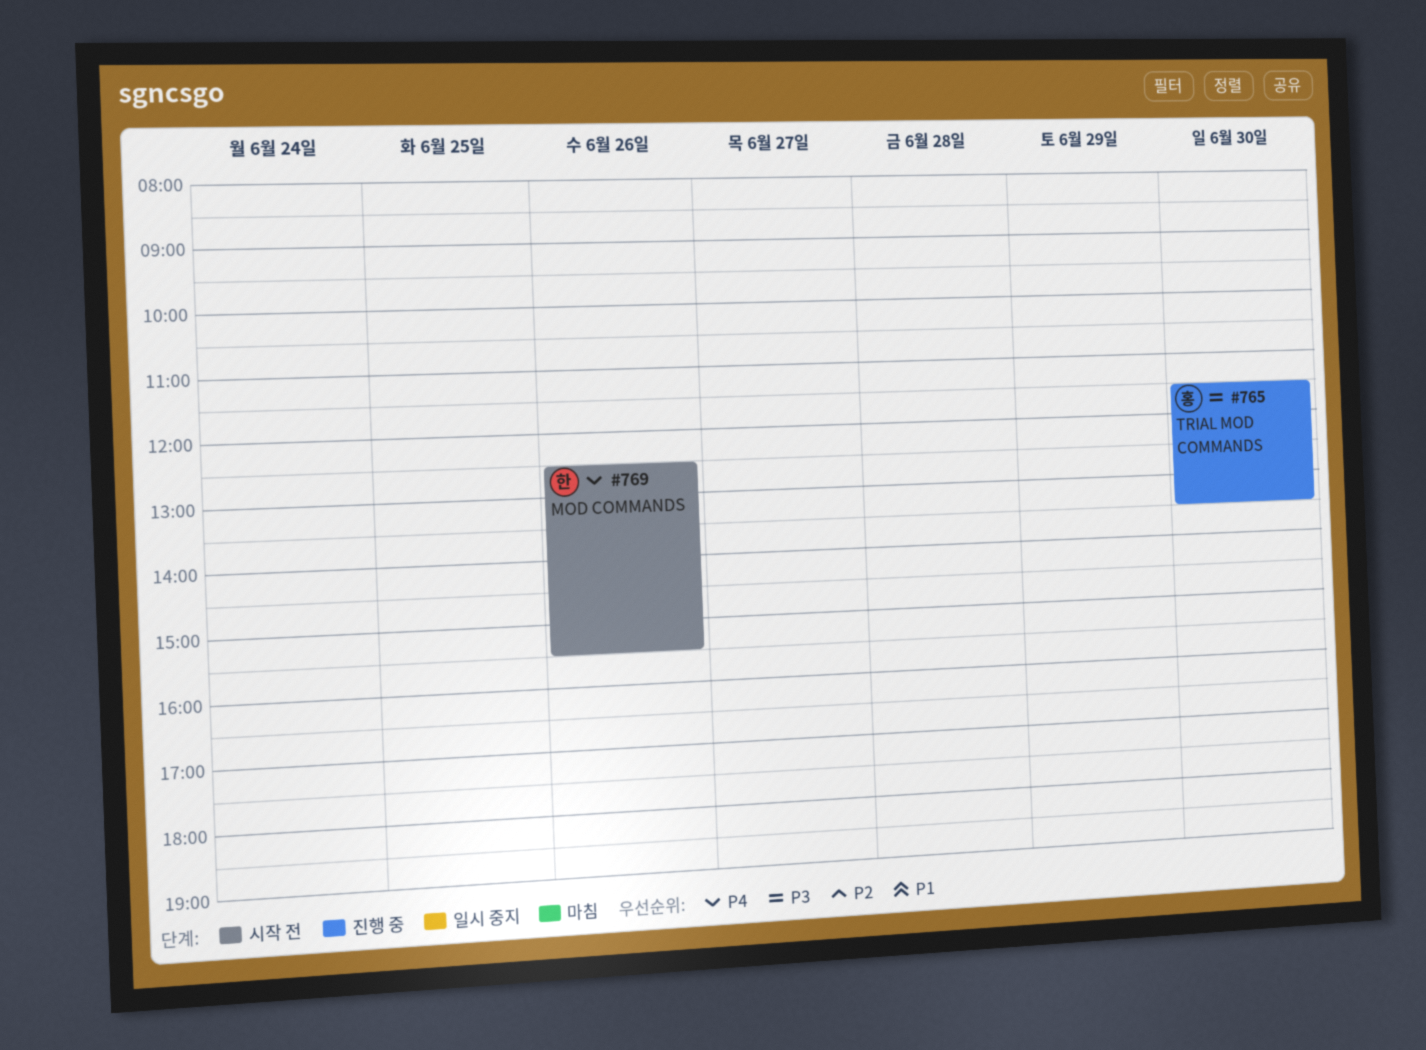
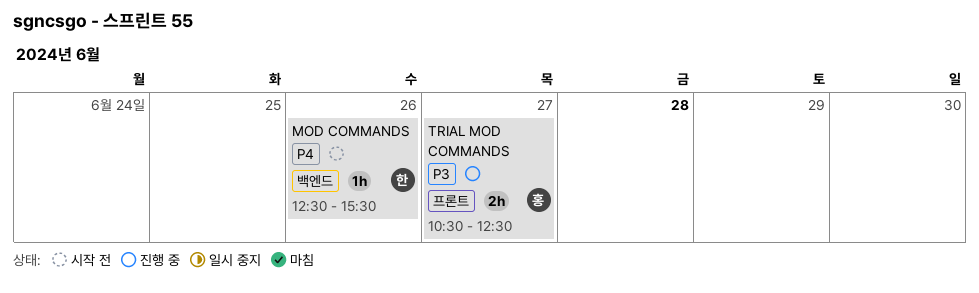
TRIAL MOD COMMANDS, day: Jun 30 -> Jun 27
TRIAL MOD COMMANDS, begins: 11:30 -> 10:30
TRIAL MOD COMMANDS, ends: 13:30 -> 12:30

